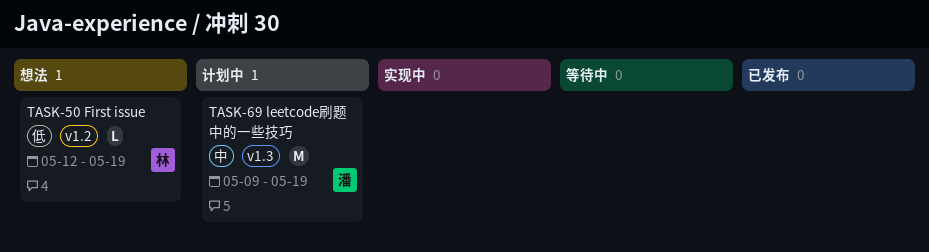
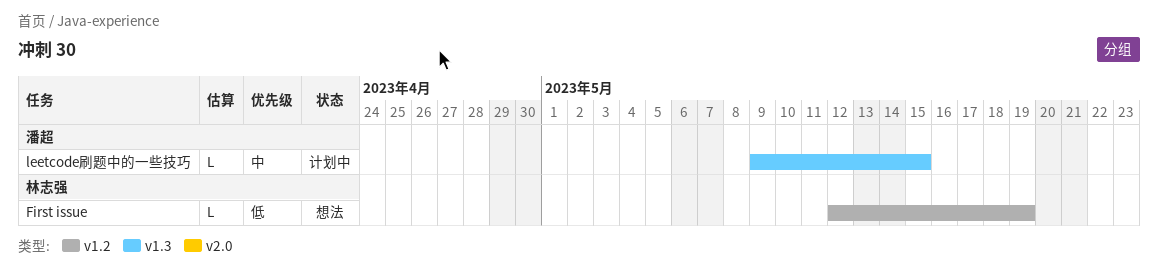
leetcode刷题中的一些技巧, estimate: M -> L
leetcode刷题中的一些技巧, due: May 19 -> May 15

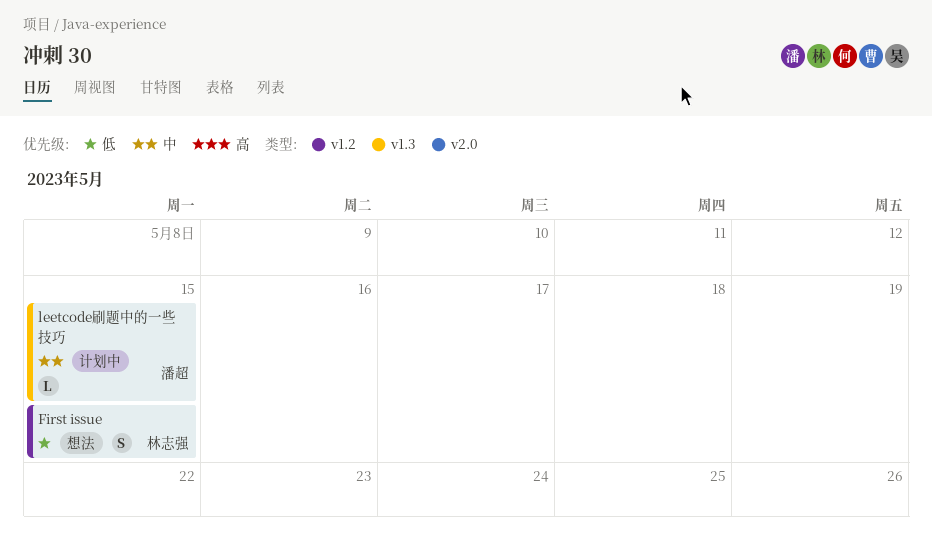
First issue, estimate: L -> S
First issue, due: May 19 -> May 15

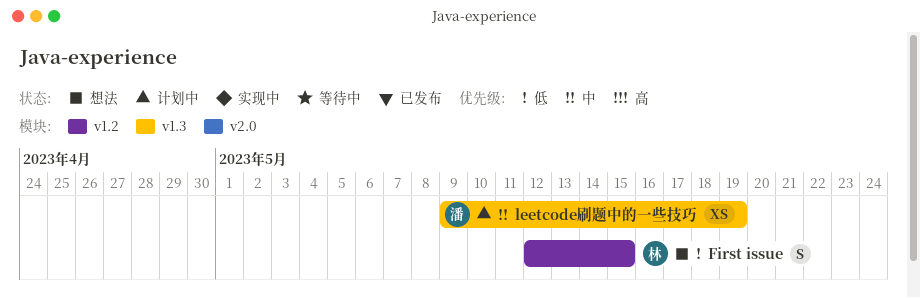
leetcode刷题中的一些技巧, estimate: L -> XS
leetcode刷题中的一些技巧, due: May 15 -> May 19

